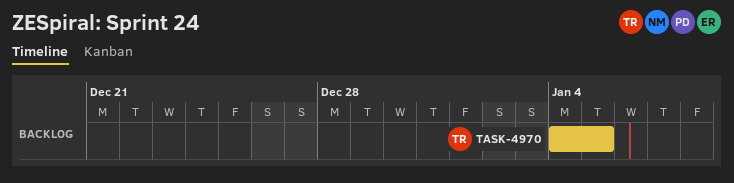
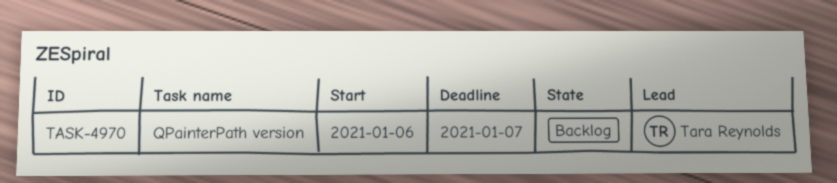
TASK-4970, start: Jan 4 -> Jan 6
TASK-4970, due: Jan 5 -> Jan 7

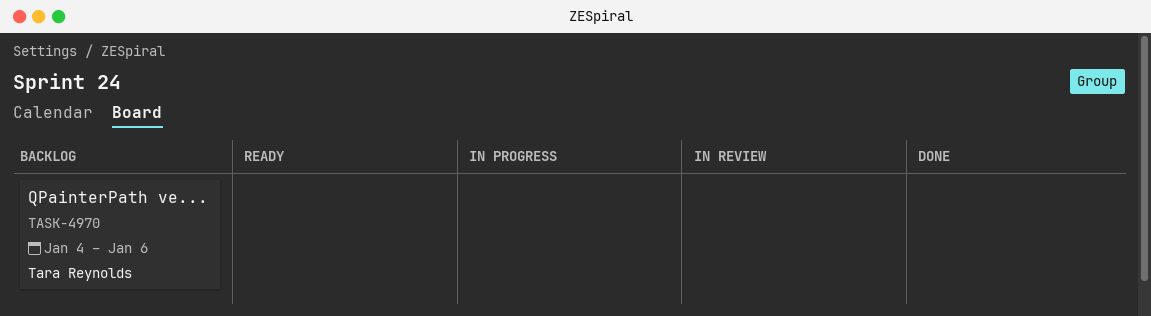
TASK-4970, start: Jan 6 -> Jan 4
TASK-4970, due: Jan 7 -> Jan 6

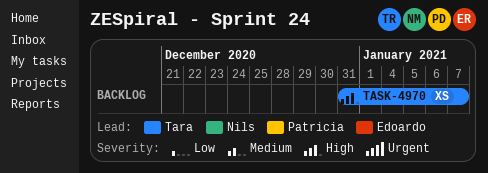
TASK-4970, start: Jan 4 -> Dec 31
TASK-4970, due: Jan 6 -> Jan 7

